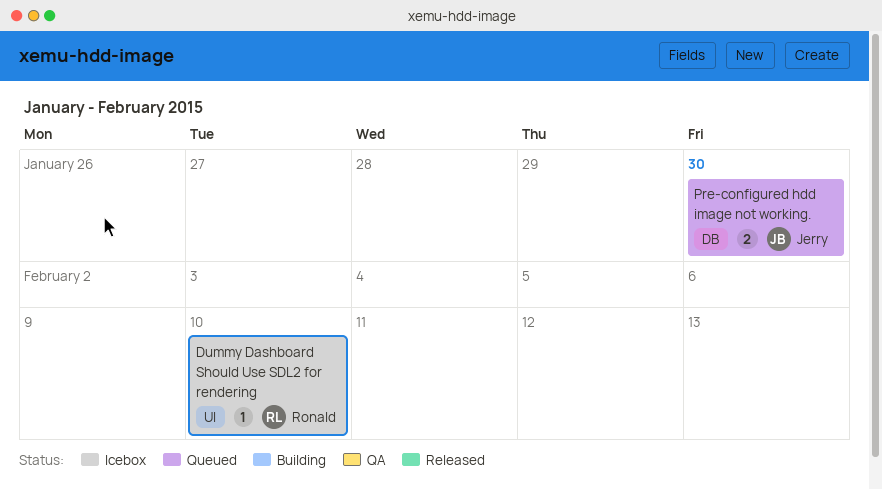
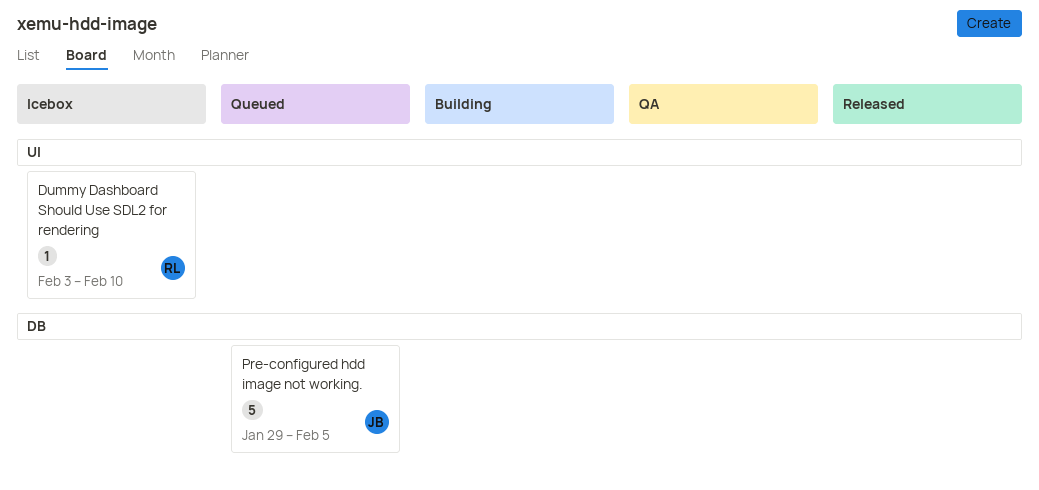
Pre-configured hdd image not working., estimate: 2 -> 5
Pre-configured hdd image not working., due: Jan 30 -> Feb 5

